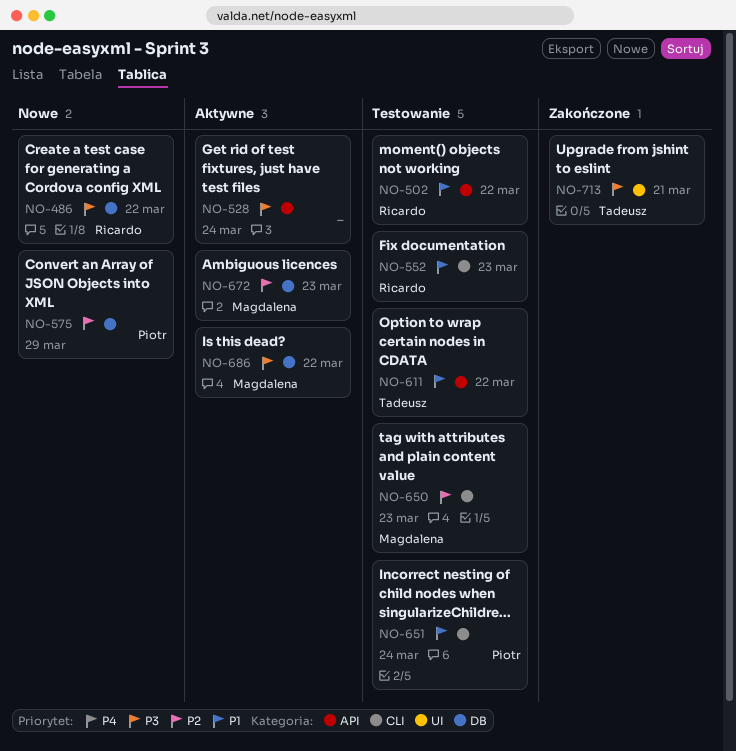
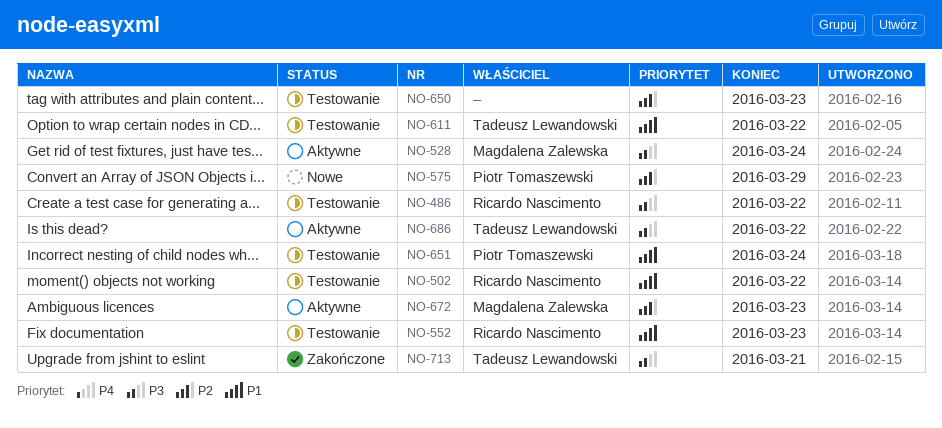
NO-486, status: Nowe -> Testowanie
NO-528, owner: none -> Magdalena Zalewska
NO-650, owner: Magdalena Zalewska -> none
NO-686, owner: Magdalena Zalewska -> Tadeusz Lewandowski

